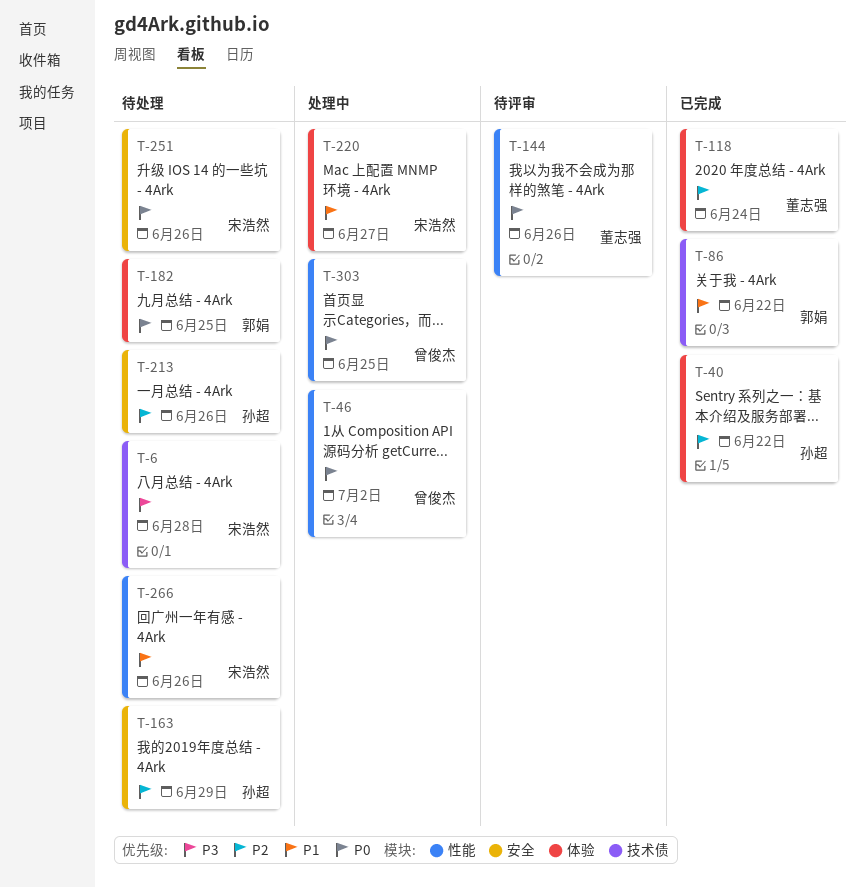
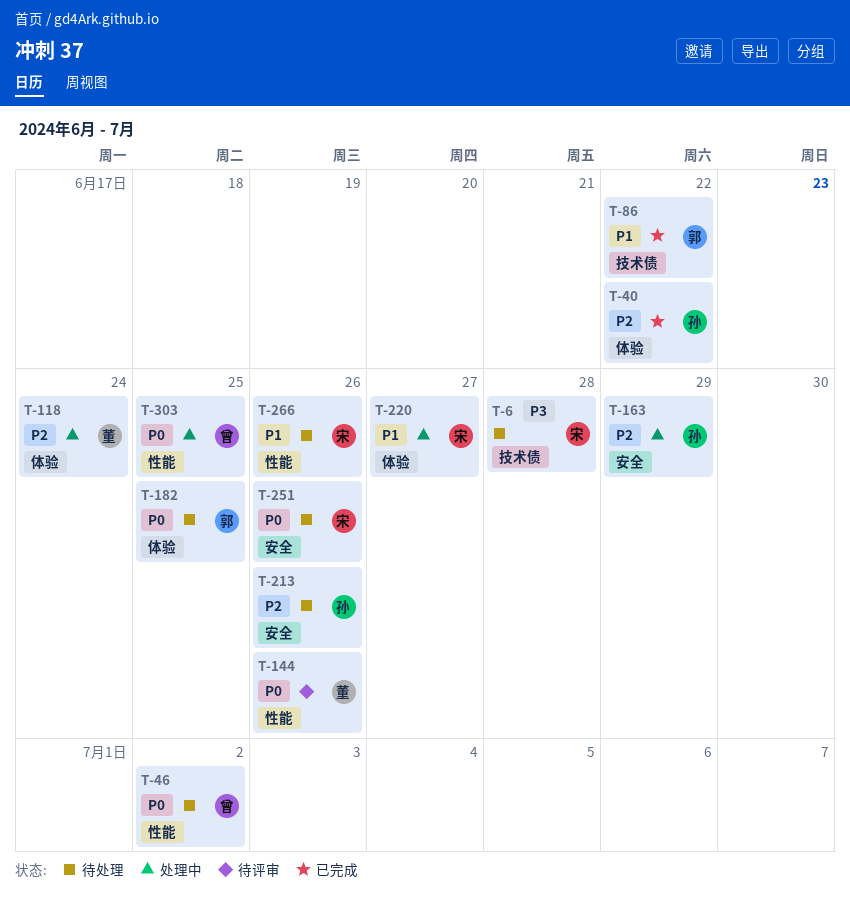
T-46, status: 处理中 -> 待处理
T-118, status: 已完成 -> 处理中
T-163, status: 待处理 -> 处理中

